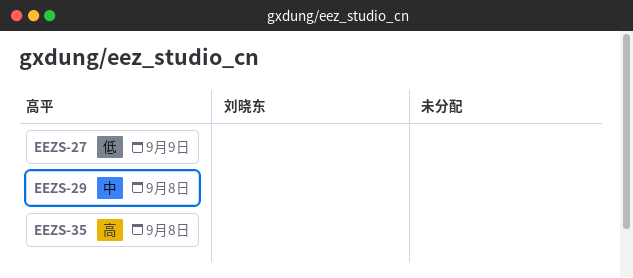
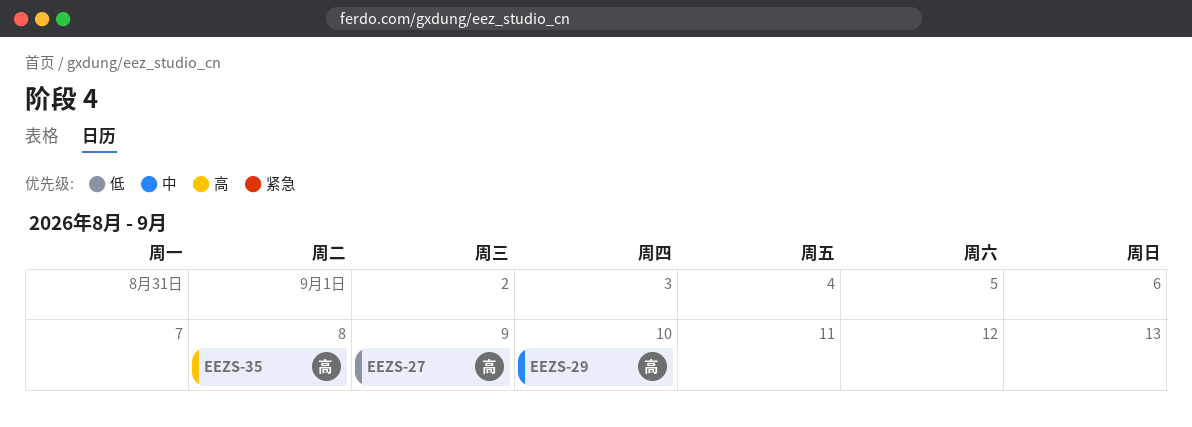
EEZS-29, due: Sep 8 -> Sep 10

